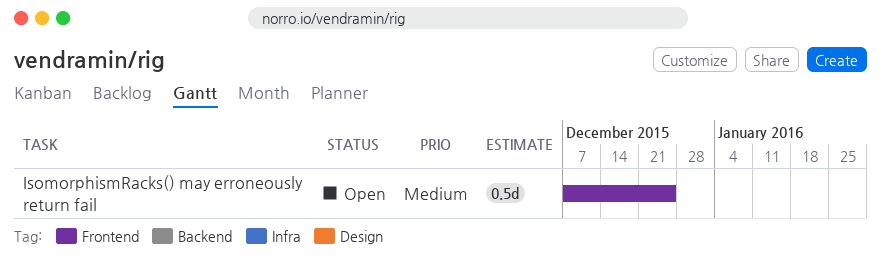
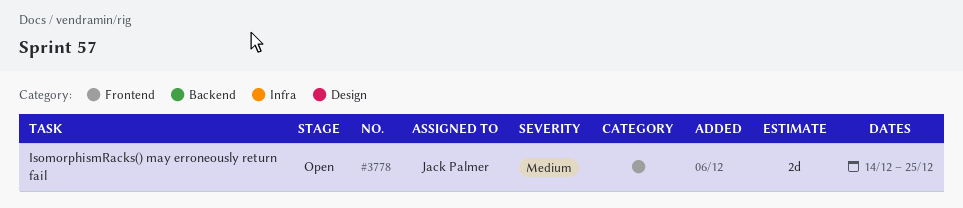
IsomorphismRacks() may erroneously return fail, estimate: 0.5d -> 2d
IsomorphismRacks() may erroneously return fail, start: Dec 7 -> Dec 14

